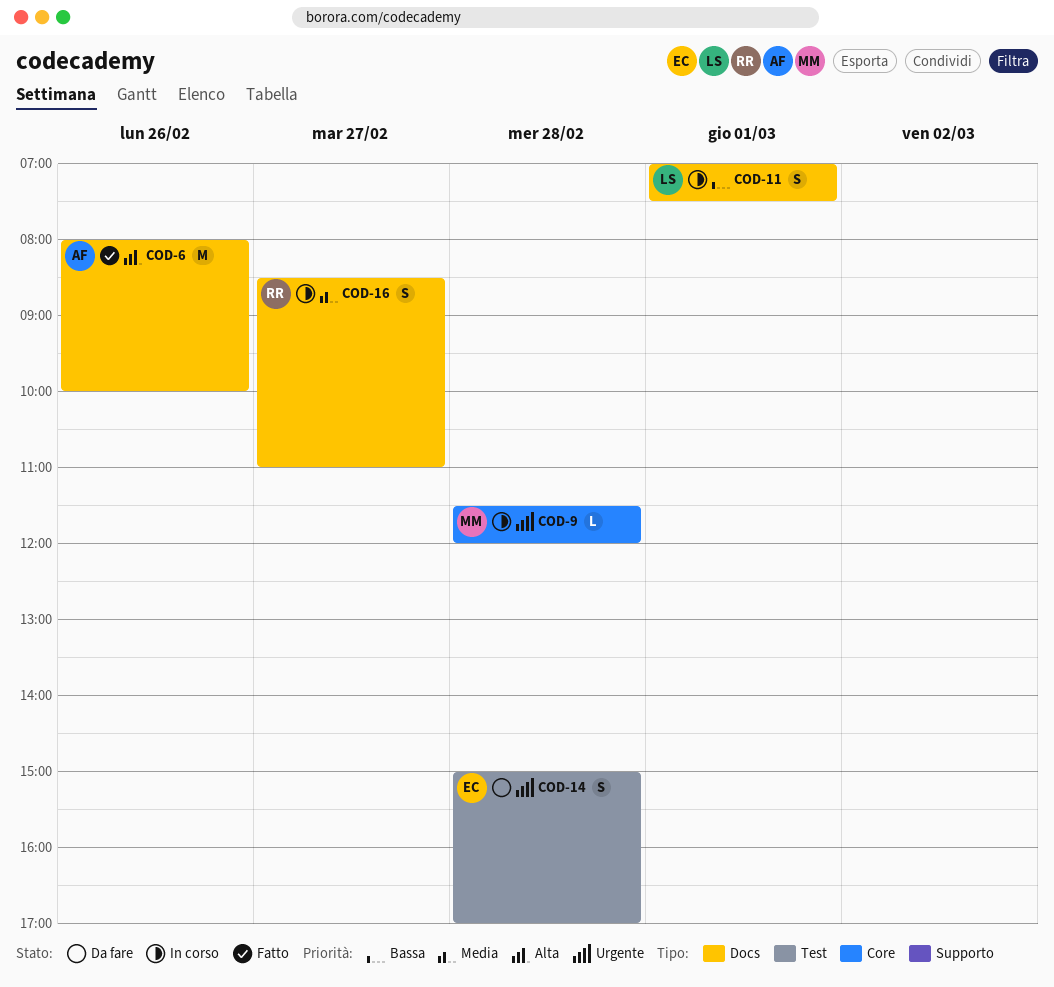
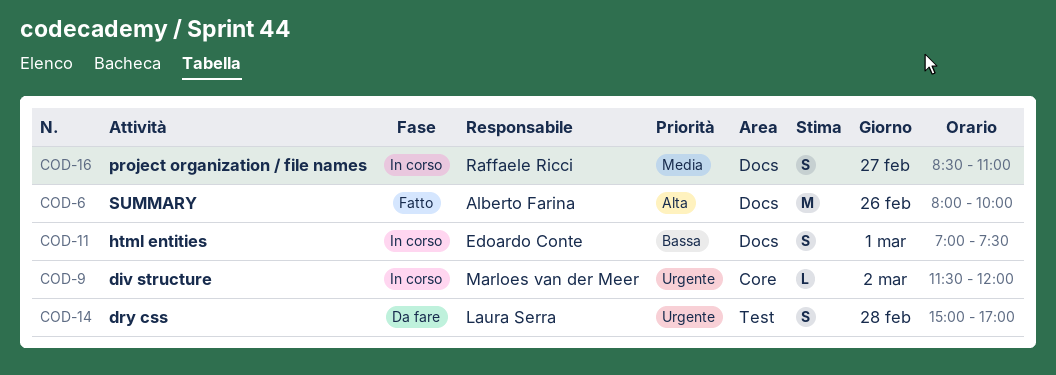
COD-9, day: Feb 28 -> Mar 2
COD-11, owner: Laura Serra -> Edoardo Conte
COD-14, owner: Edoardo Conte -> Laura Serra

